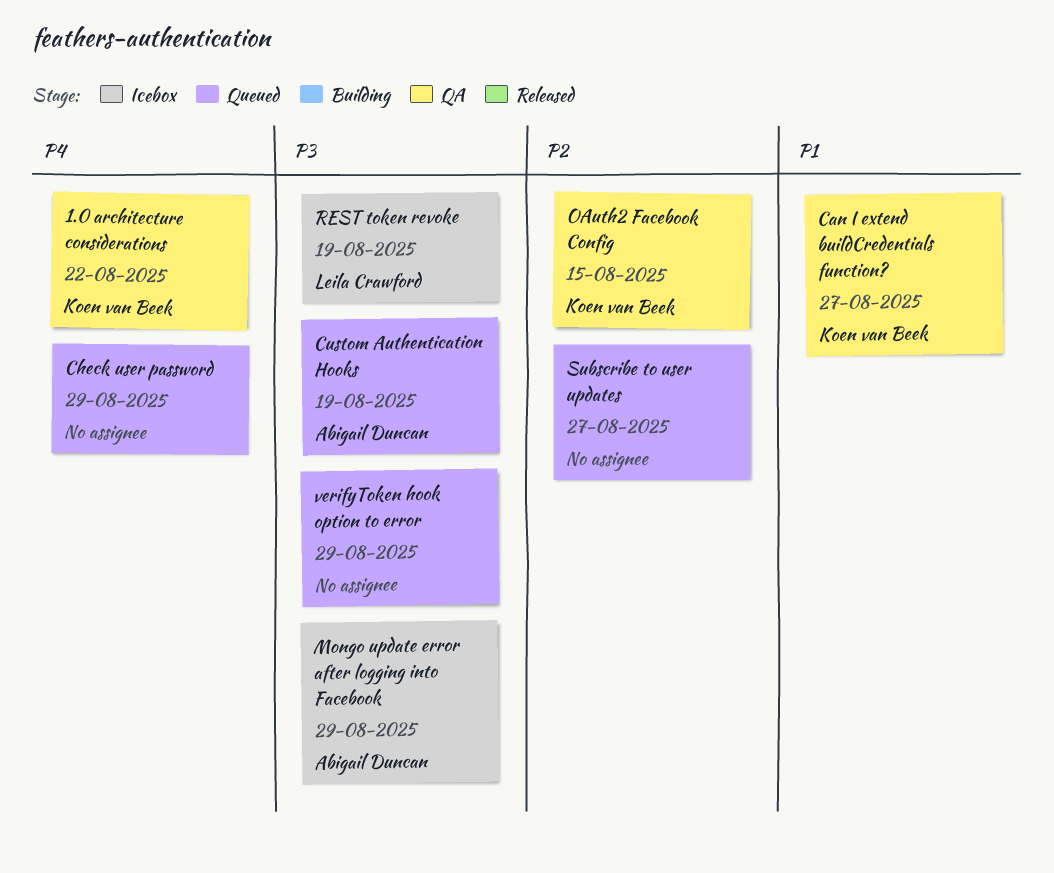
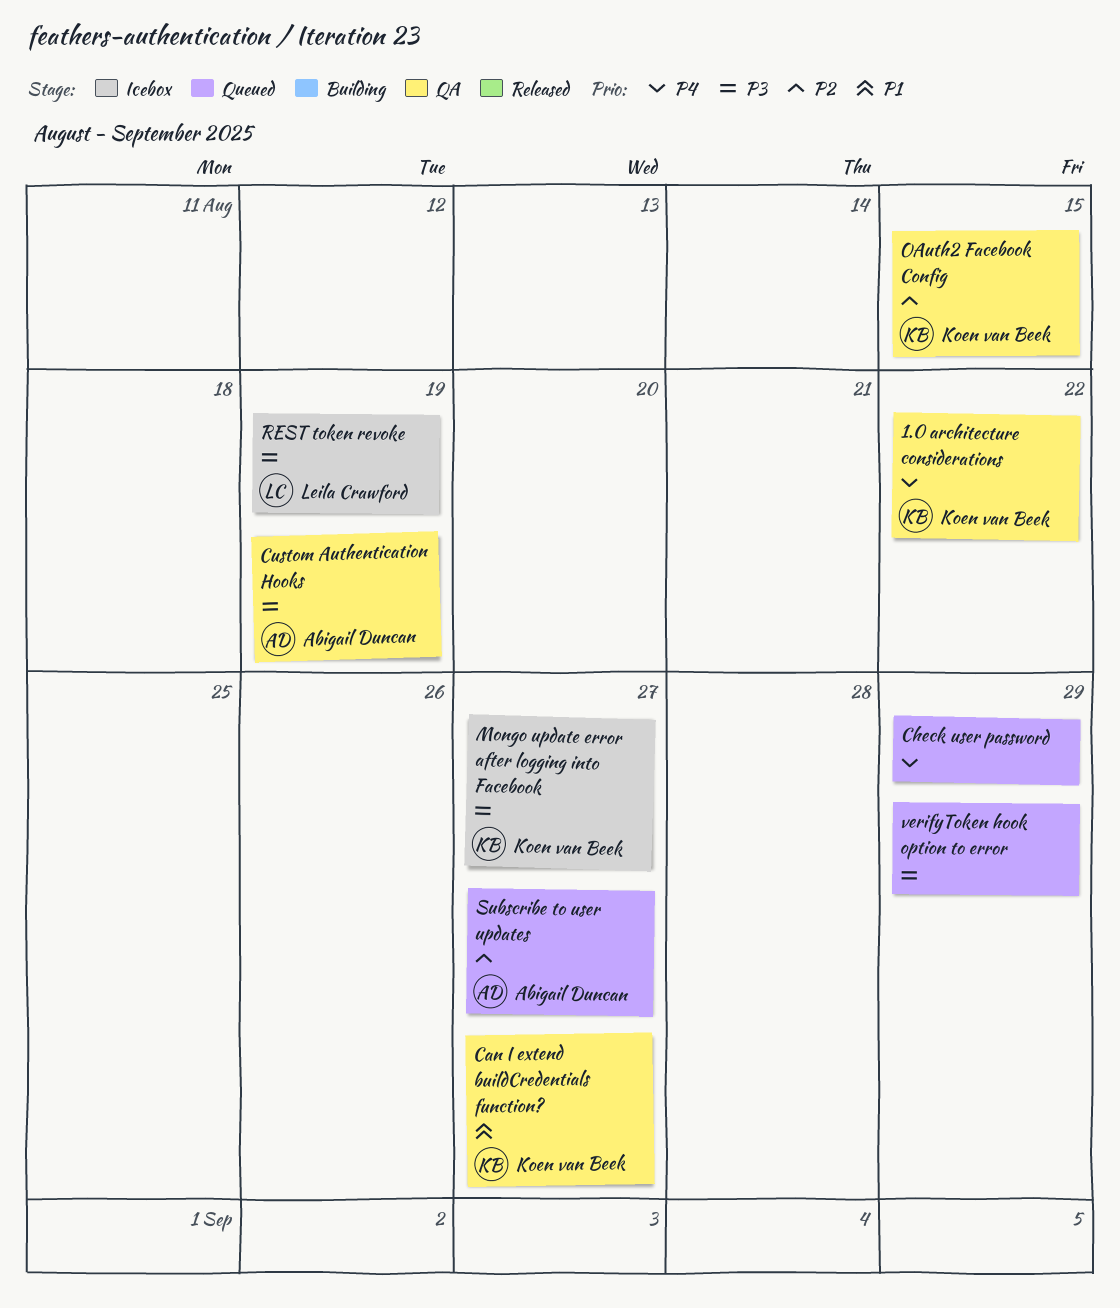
Custom Authentication Hooks, status: Queued -> QA
Mongo update error after logging into Facebook, owner: Abigail Duncan -> Koen van Beek
Mongo update error after logging into Facebook, due: Aug 29 -> Aug 27
Subscribe to user updates, owner: none -> Abigail Duncan

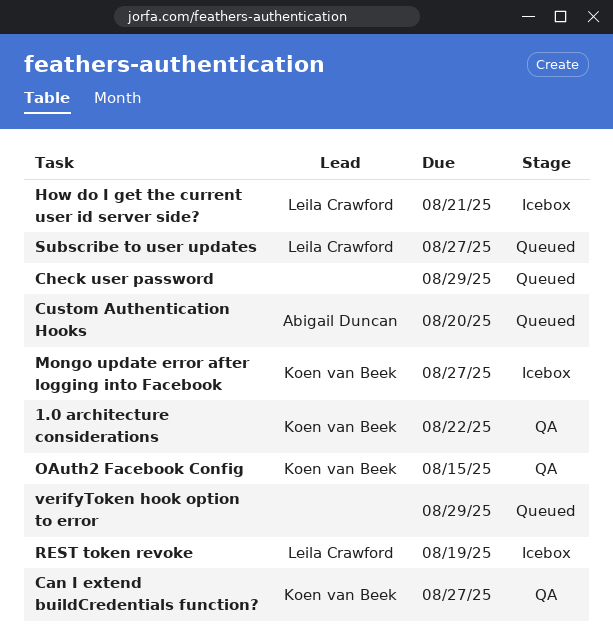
Custom Authentication Hooks, status: QA -> Queued
Custom Authentication Hooks, due: Aug 19 -> Aug 20
How do I get the current user id server side?: none -> present
Subscribe to user updates, owner: Abigail Duncan -> Leila Crawford

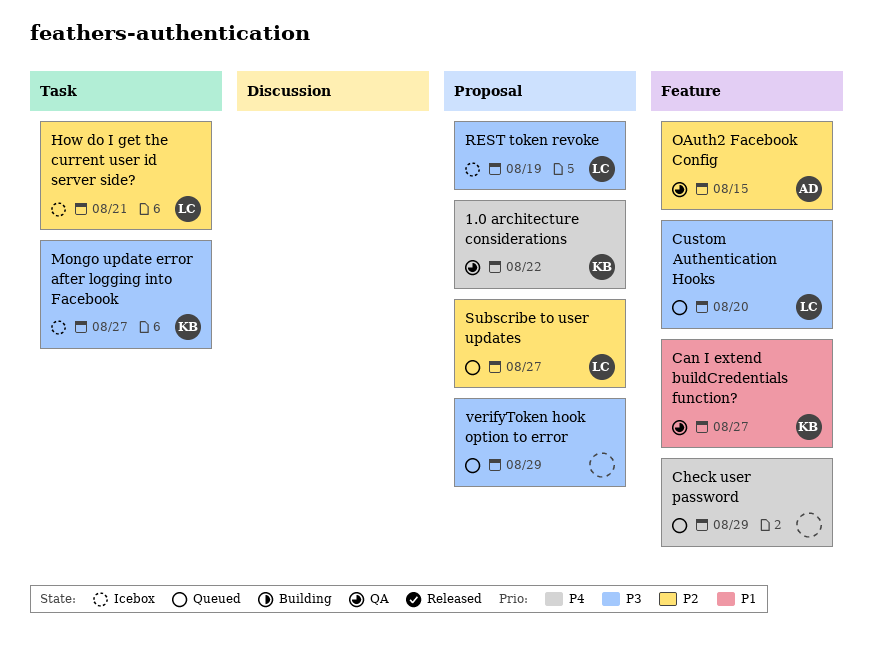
Custom Authentication Hooks, owner: Abigail Duncan -> Leila Crawford
OAuth2 Facebook Config, owner: Koen van Beek -> Abigail Duncan

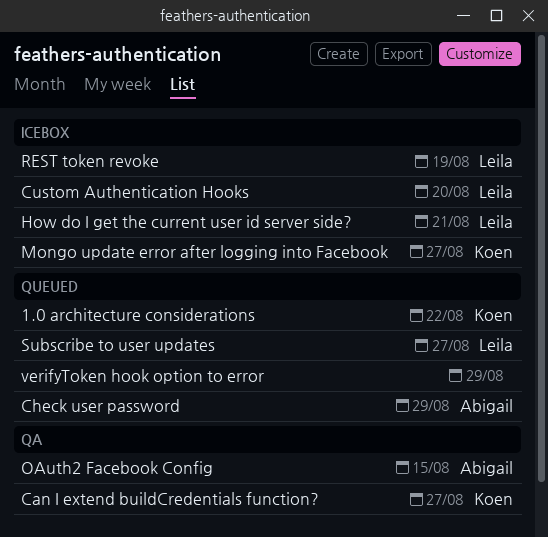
1.0 architecture considerations, status: QA -> Queued
Check user password, owner: none -> Abigail
Custom Authentication Hooks, status: Queued -> Icebox

